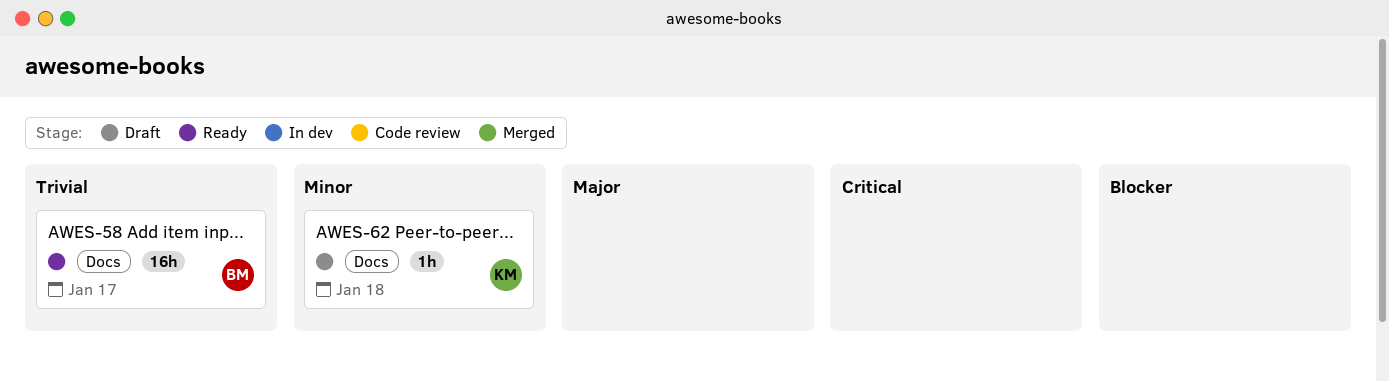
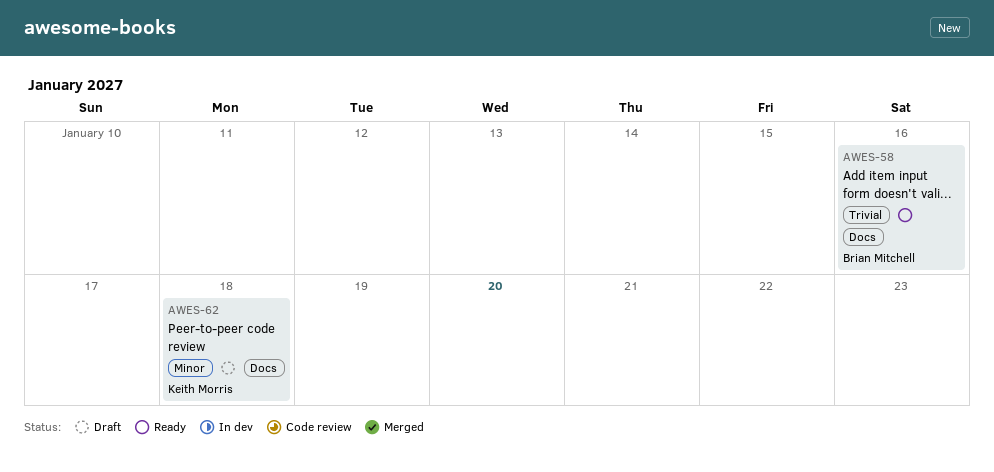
AWES-58, due: Jan 17 -> Jan 16

